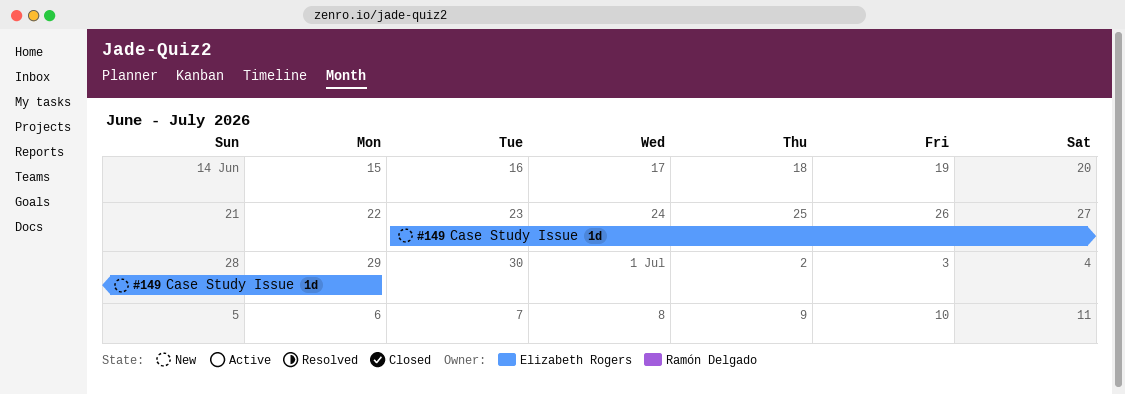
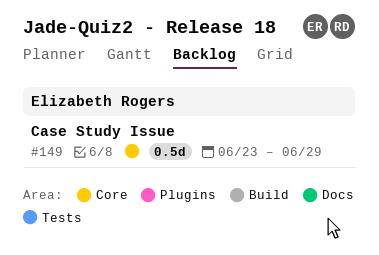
#149, estimate: 1d -> 0.5d

